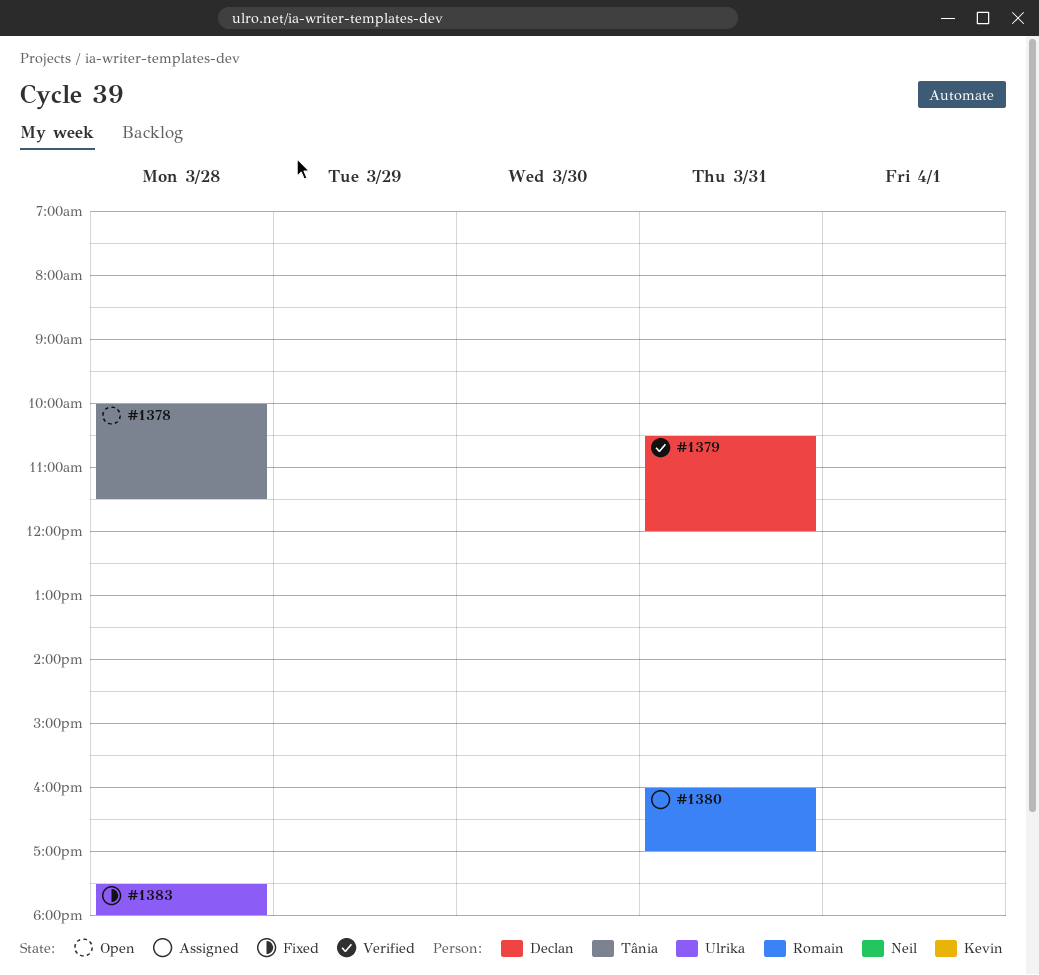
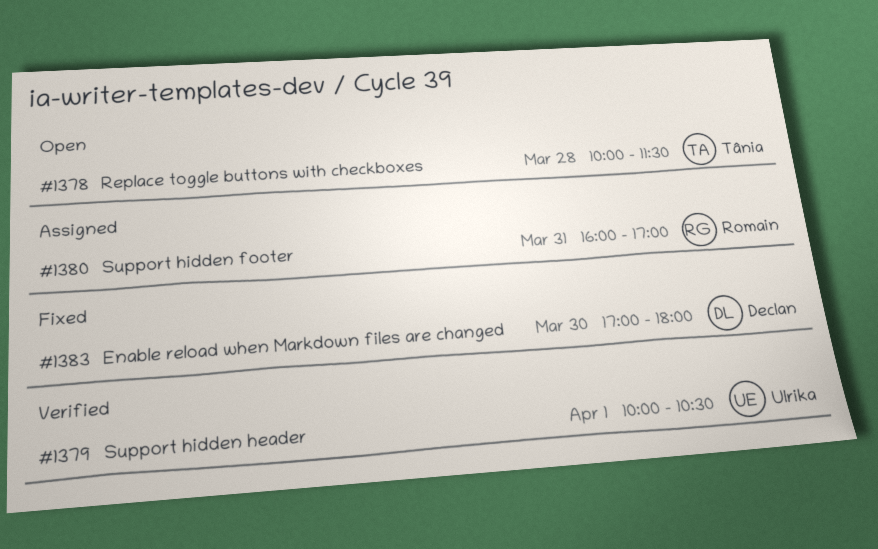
#1379, owner: Declan -> Ulrika
#1379, day: Mar 31 -> Apr 1
#1379, begins: 10:30 -> 10:00
#1379, ends: 12:00 -> 10:30
#1383, owner: Ulrika -> Declan
#1383, day: Mar 28 -> Mar 30
#1383, begins: 17:30 -> 17:00

